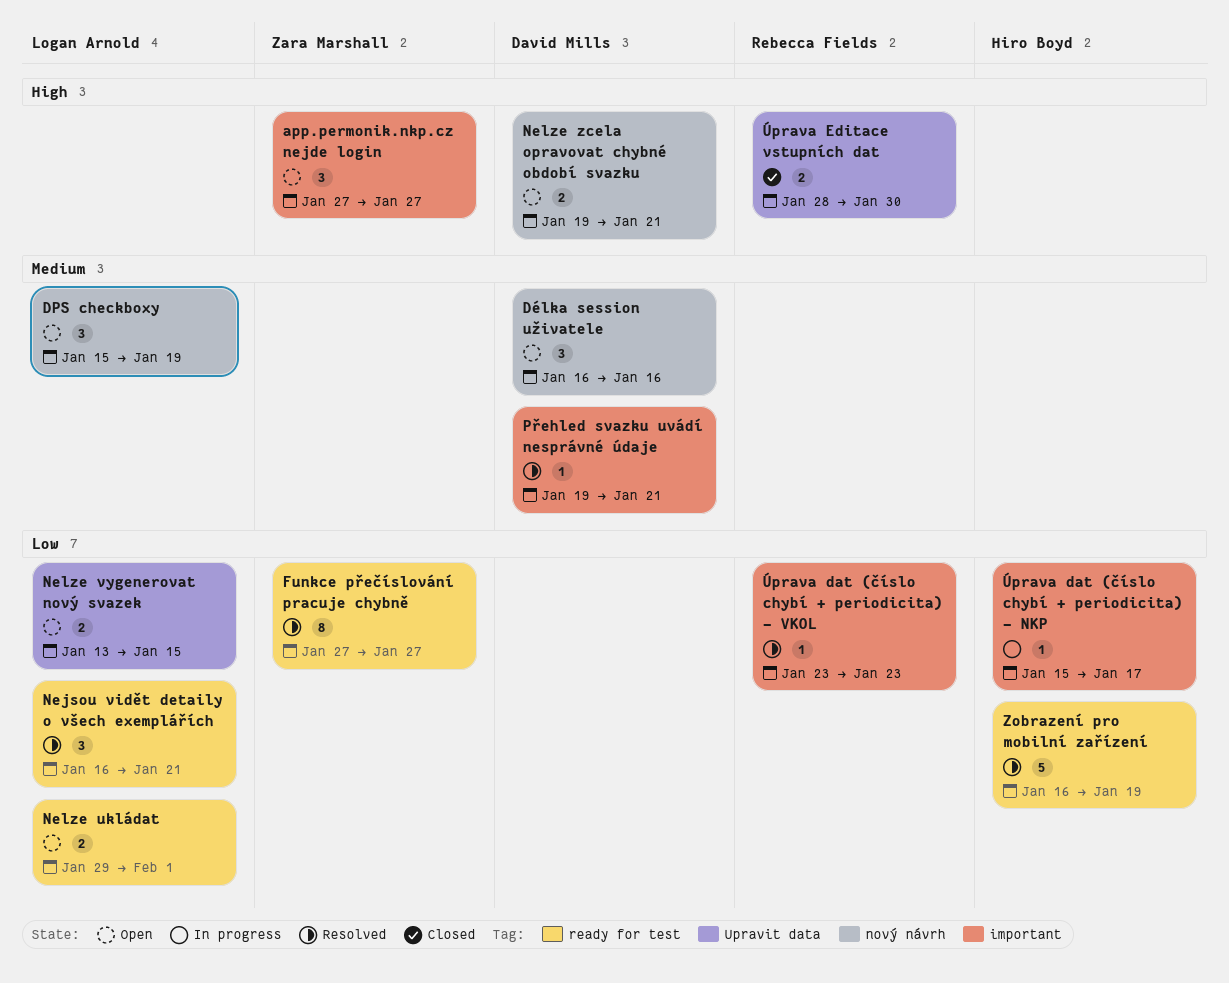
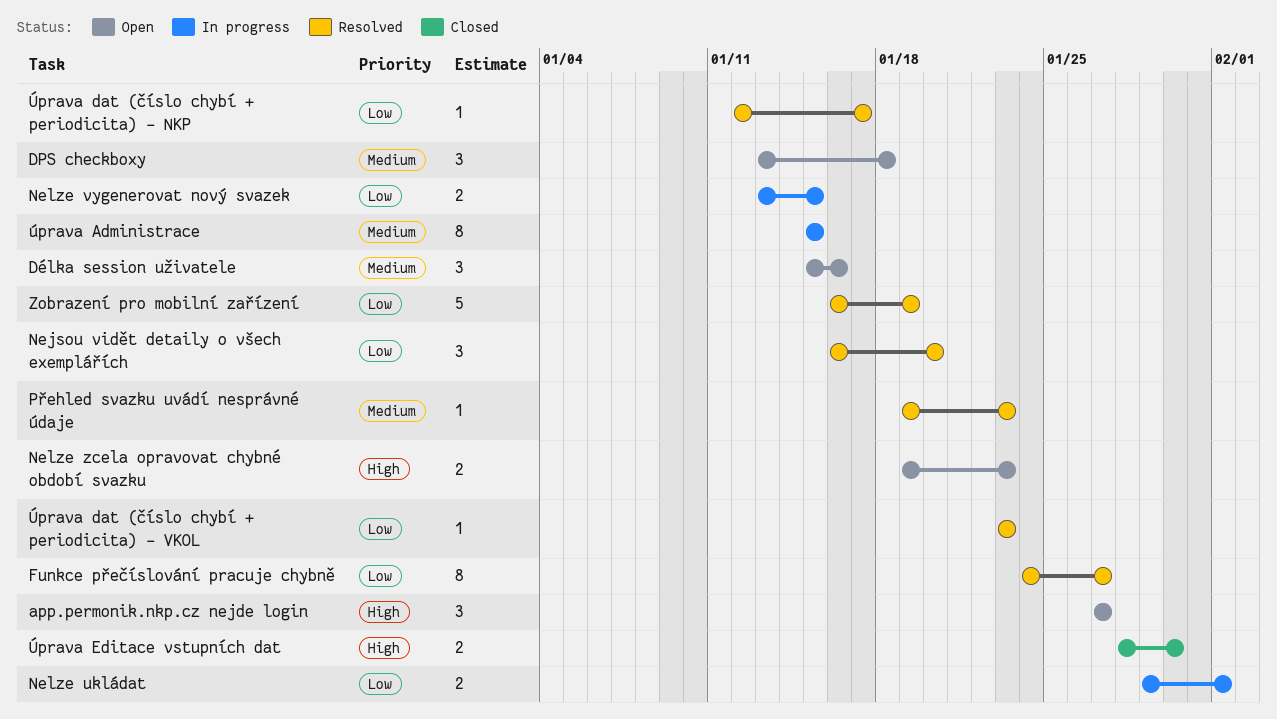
DPS checkboxy, start: Jan 15 -> Jan 13
DPS checkboxy, due: Jan 19 -> Jan 18
Délka session uživatele, start: Jan 16 -> Jan 15
Funkce přečíslování pracuje chybně, start: Jan 27 -> Jan 24
Nejsou vidět detaily o všech exemplářích, due: Jan 21 -> Jan 20
Nelze ukládat, status: Open -> In progress
Nelze vygenerovat nový svazek, status: Open -> In progress
Nelze zcela opravovat chybné období svazku, due: Jan 21 -> Jan 23
Přehled svazku uvádí nesprávné údaje, due: Jan 21 -> Jan 23
úprava Administrace: none -> present
Úprava dat (číslo chybí + periodicita) - NKP, status: In progress -> Resolved
Úprava dat (číslo chybí + periodicita) - NKP, start: Jan 15 -> Jan 12

